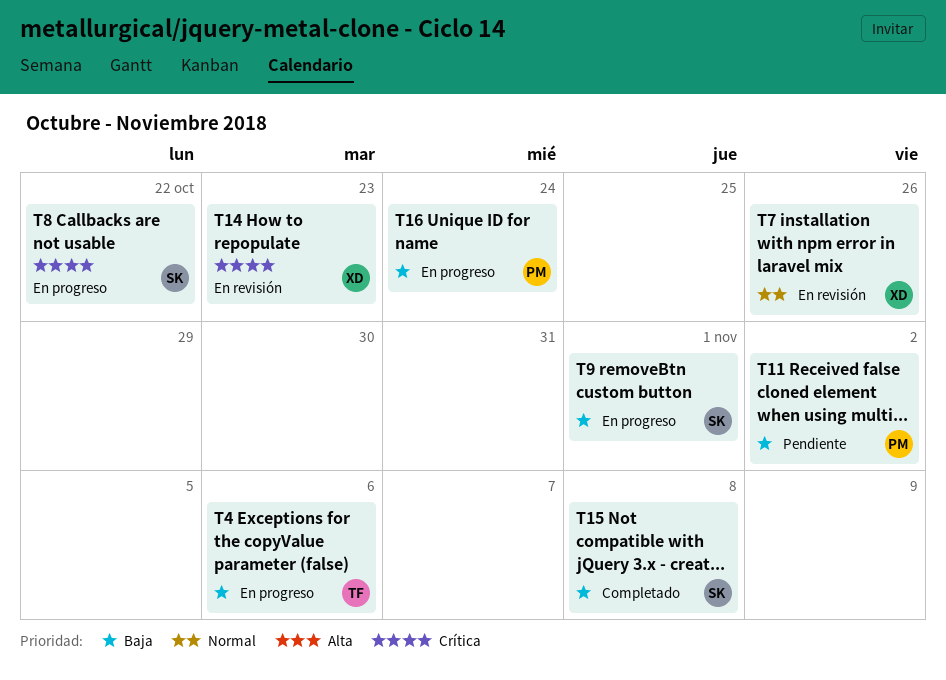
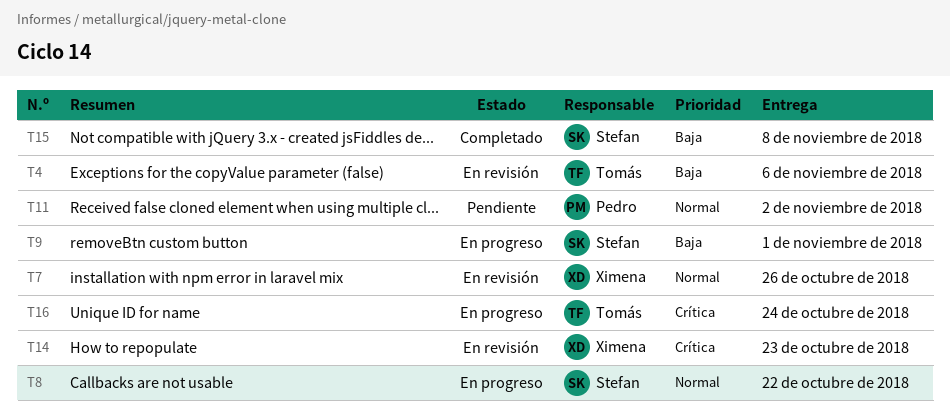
T4, status: En progreso -> En revisión
T8, priority: Crítica -> Normal
T11, priority: Baja -> Normal
T16, owner: Pedro -> Tomás
T16, priority: Baja -> Crítica

